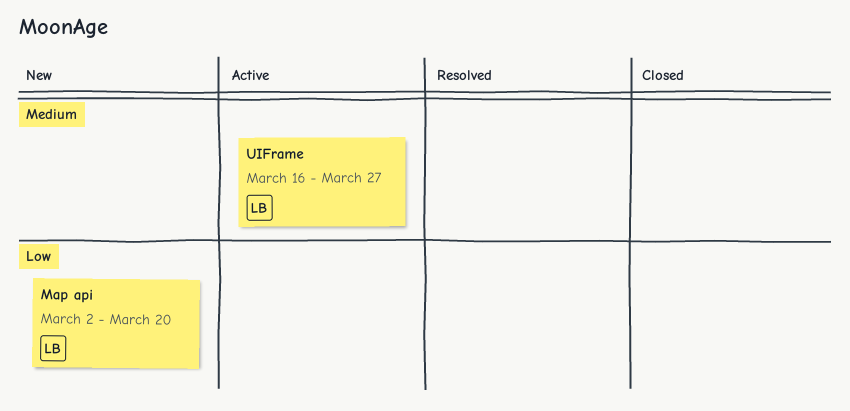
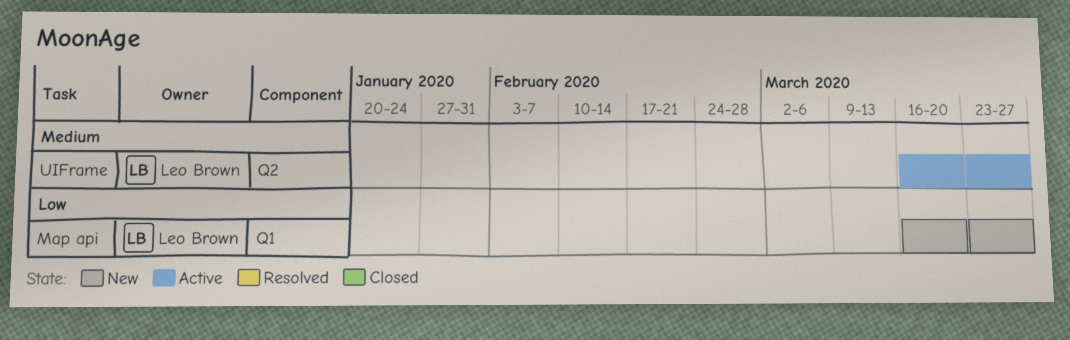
Map api, start: Mar 2 -> Mar 16
Map api, due: Mar 20 -> Mar 27

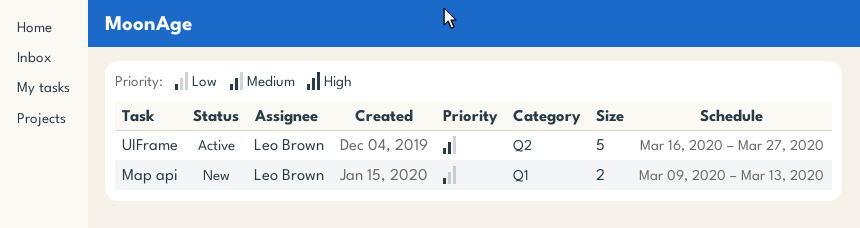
Map api, start: Mar 16 -> Mar 9
Map api, due: Mar 27 -> Mar 13

